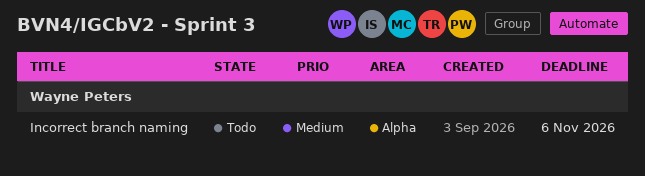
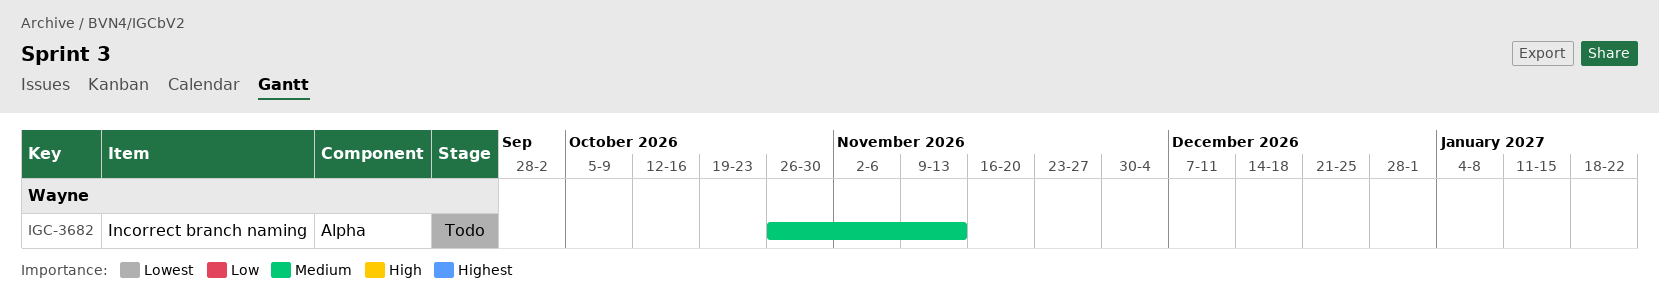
Incorrect branch naming, due: Nov 6 -> Nov 13

